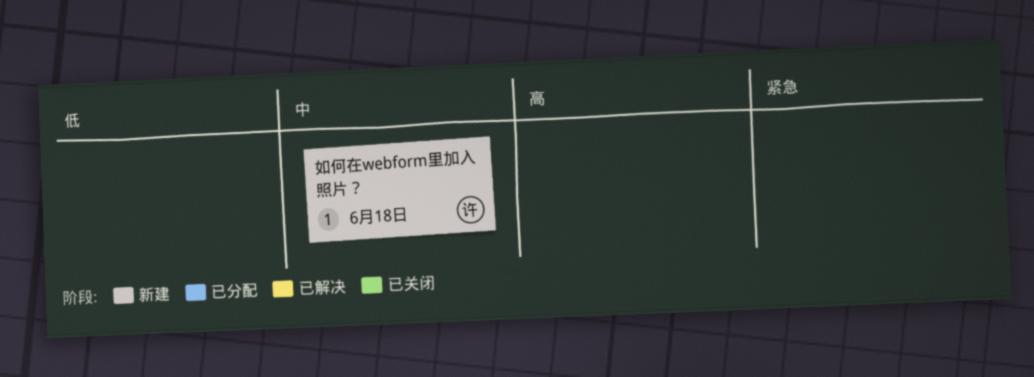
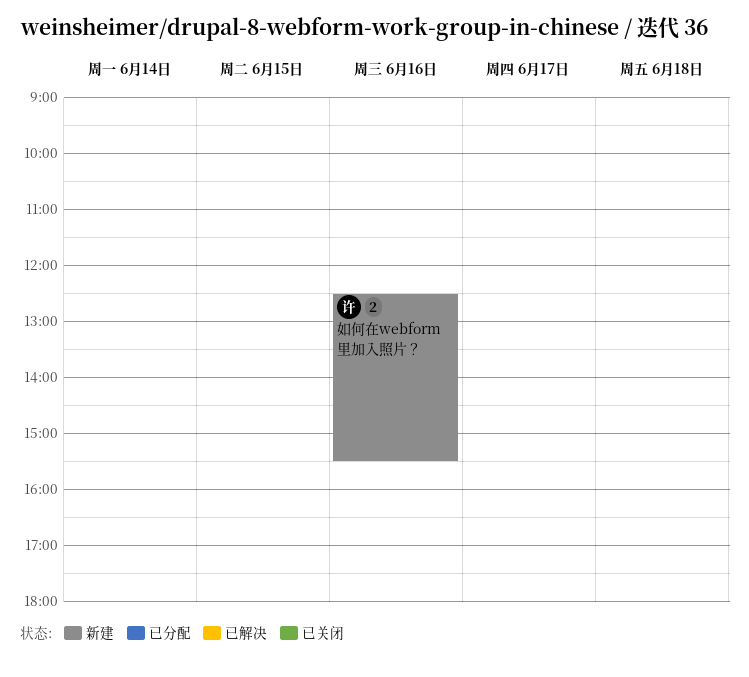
如何在webform里加入照片？, estimate: 1 -> 2
如何在webform里加入照片？, day: Jun 18 -> Jun 16

